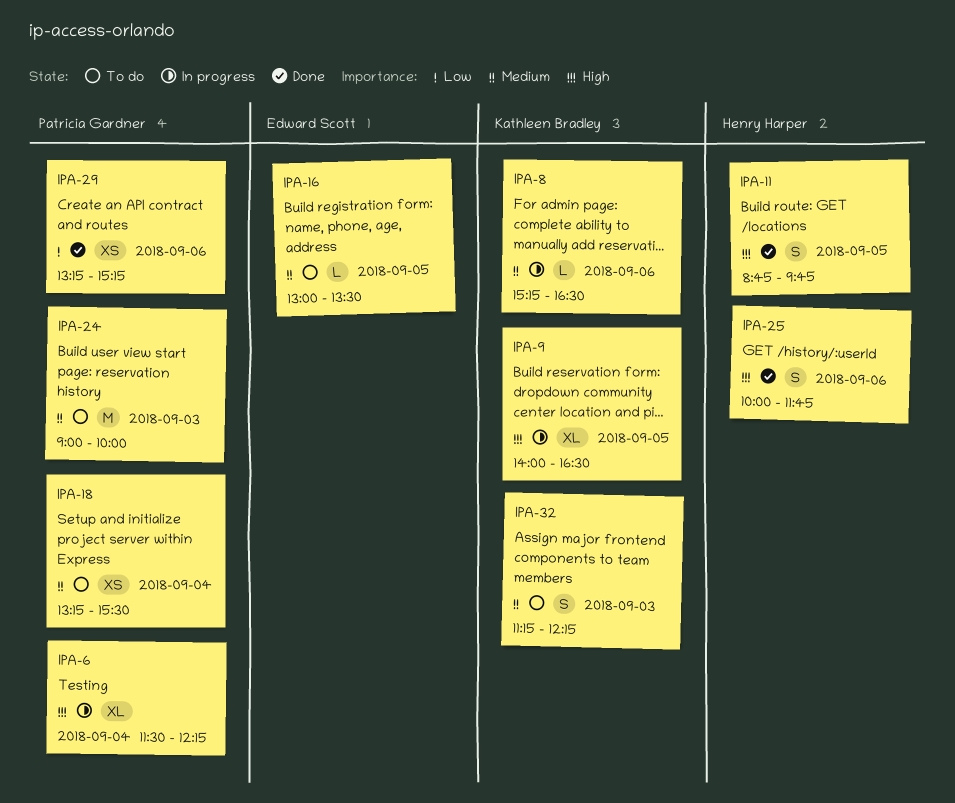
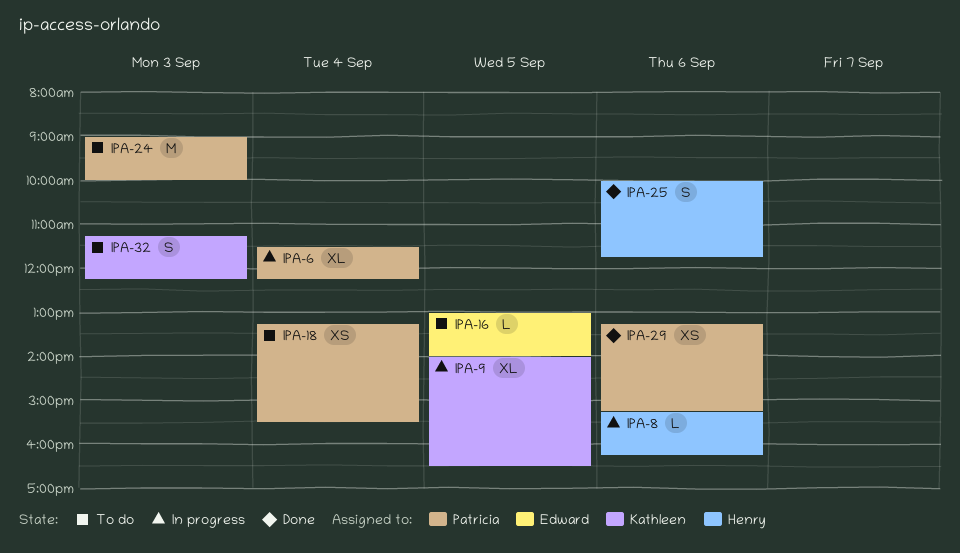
IPA-8, owner: Kathleen Bradley -> Henry Harper
IPA-8, ends: 16:30 -> 16:15
IPA-11: present -> none
IPA-16, ends: 13:30 -> 14:00

